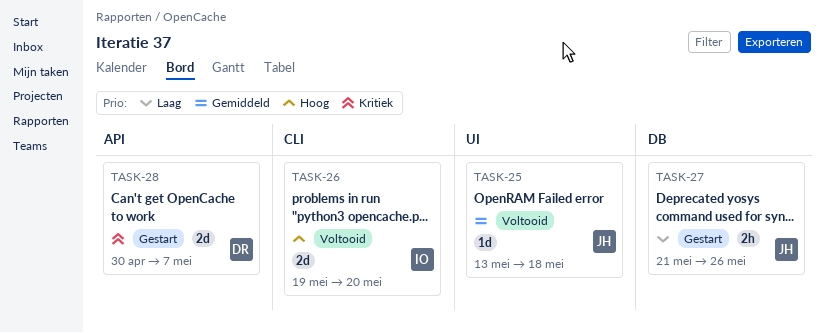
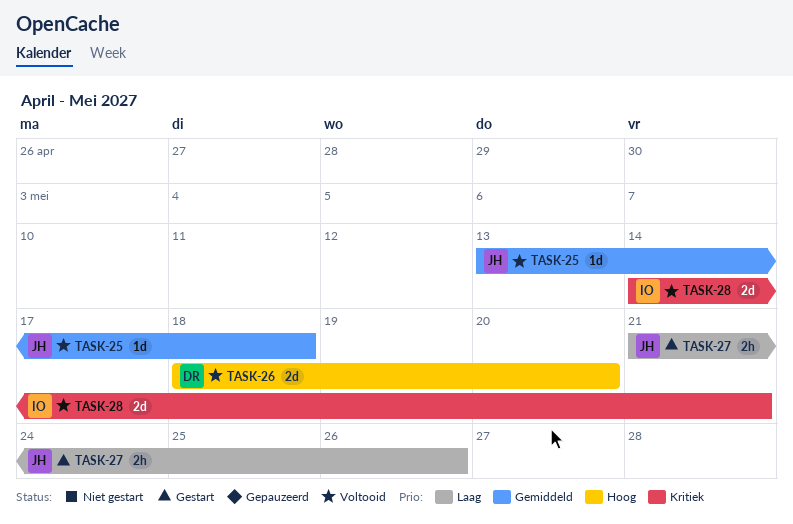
TASK-26, owner: IO -> DR
TASK-26, start: May 19 -> May 18
TASK-28, status: Gestart -> Voltooid
TASK-28, owner: DR -> IO
TASK-28, start: Apr 30 -> May 14
TASK-28, due: May 7 -> May 21

